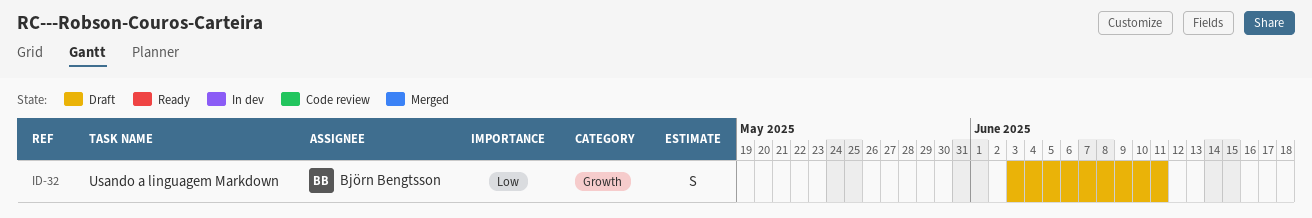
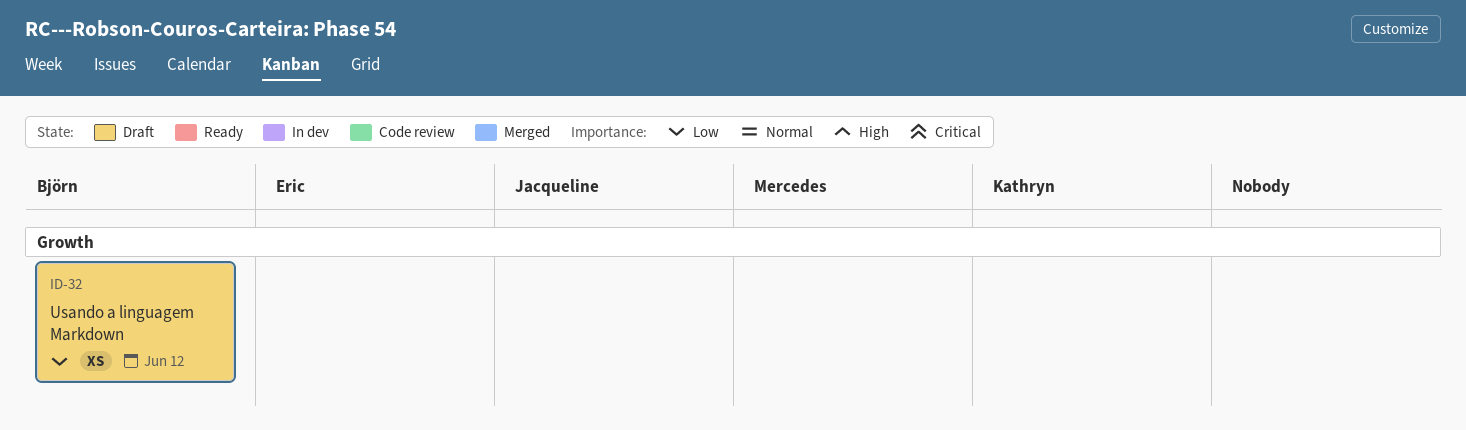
ID-32, estimate: S -> XS
ID-32, due: Jun 11 -> Jun 12

